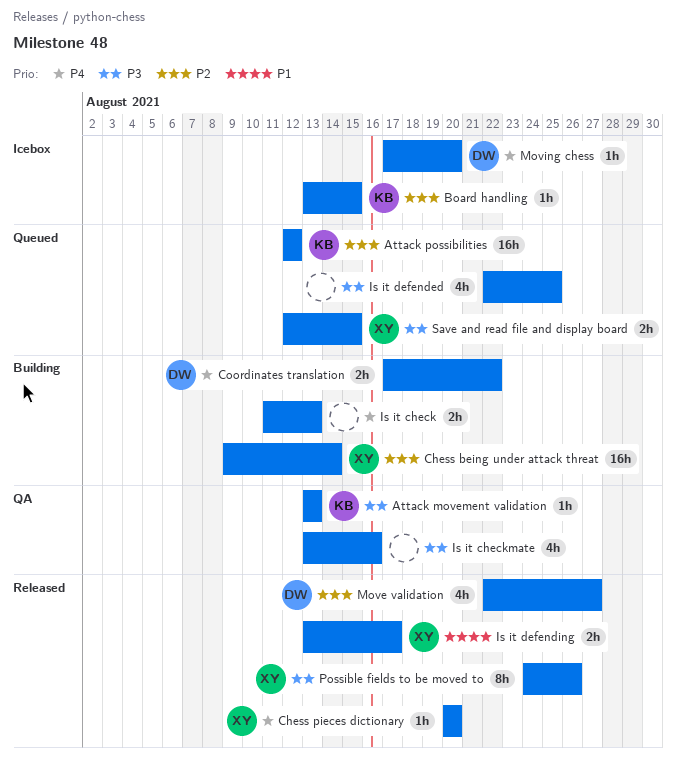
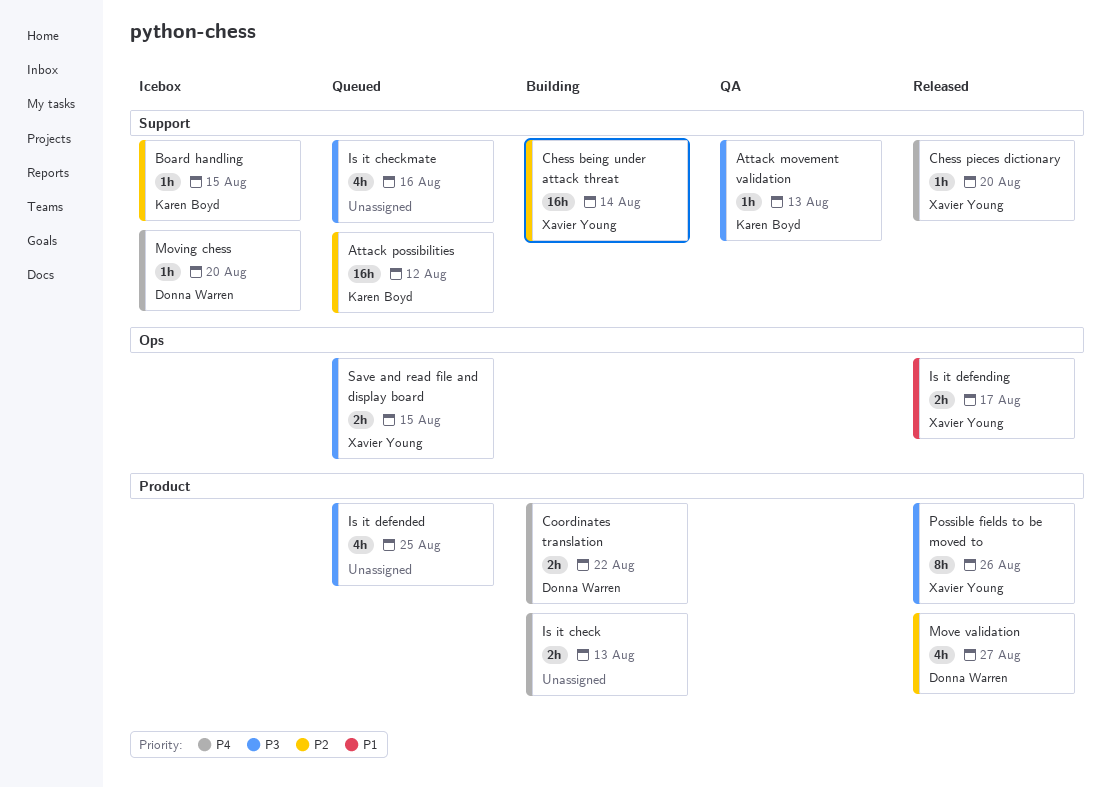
Is it checkmate, status: QA -> Queued

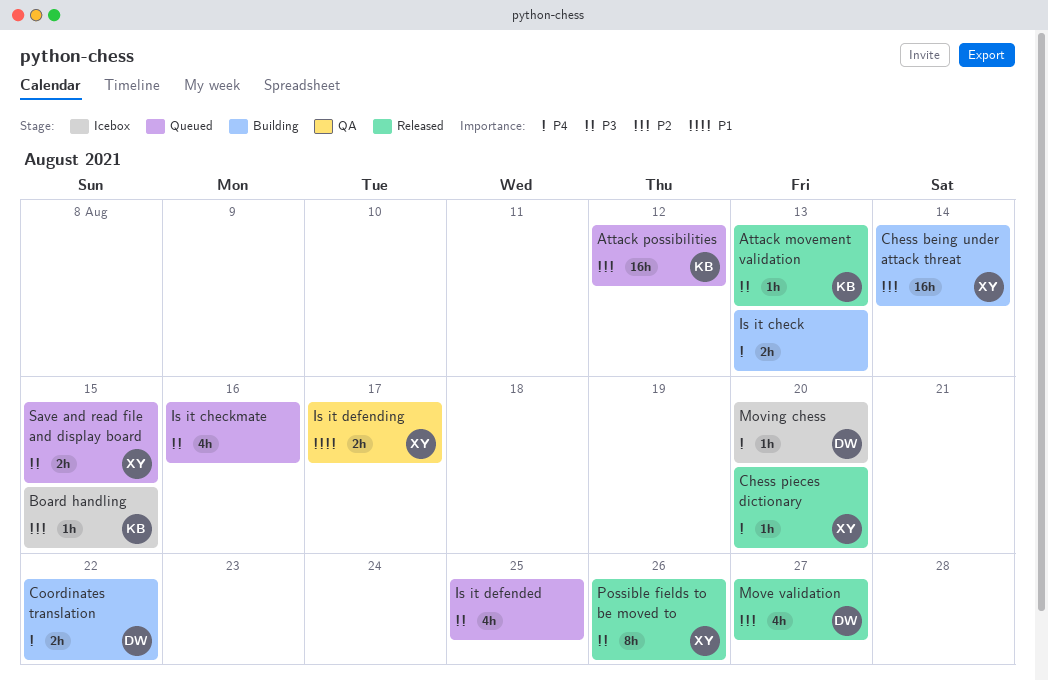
Attack movement validation, status: QA -> Released
Is it defending, status: Released -> QA

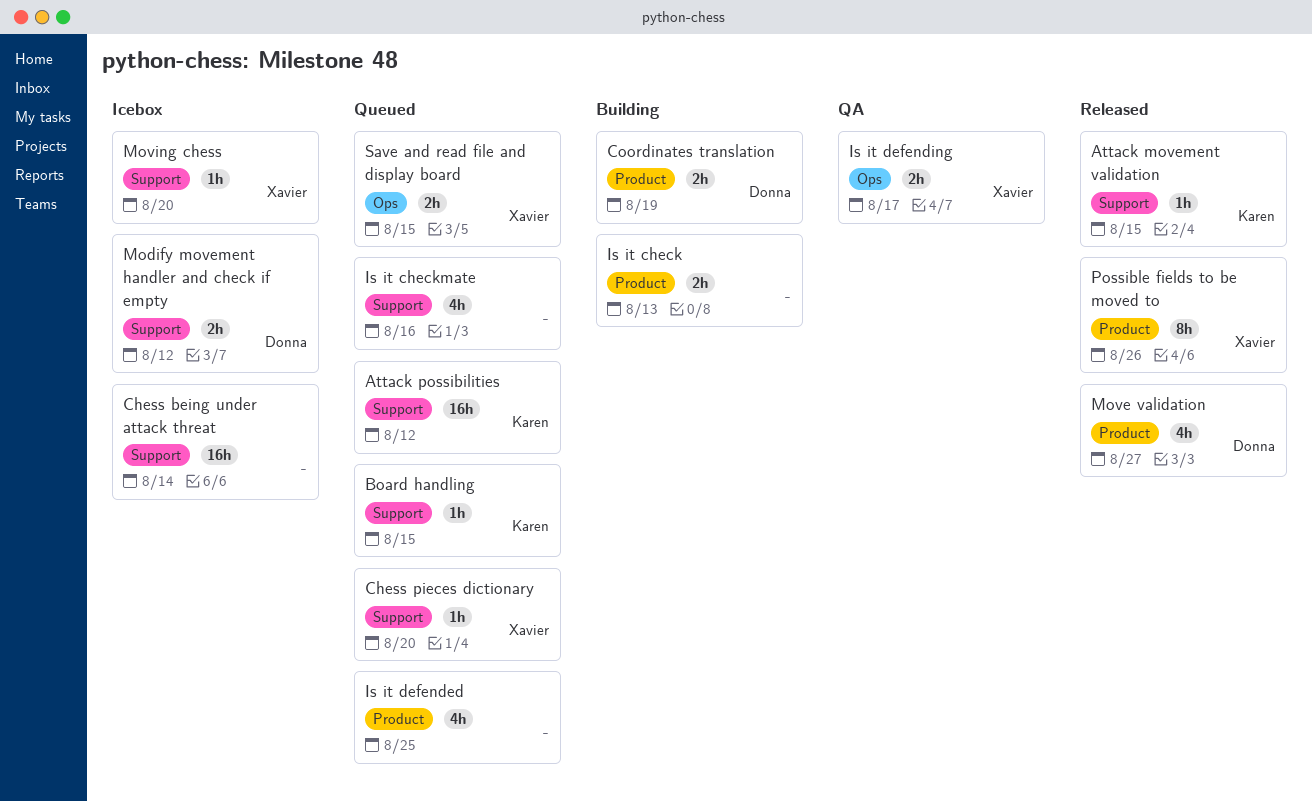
Attack movement validation, due: Aug 13 -> Aug 15
Board handling, status: Icebox -> Queued
Chess being under attack threat, status: Building -> Icebox
Chess being under attack threat, owner: Xavier -> none
Chess pieces dictionary, status: Released -> Queued
Coordinates translation, due: Aug 22 -> Aug 19
Modify movement handler and check if empty: none -> present
Moving chess, owner: Donna -> Xavier

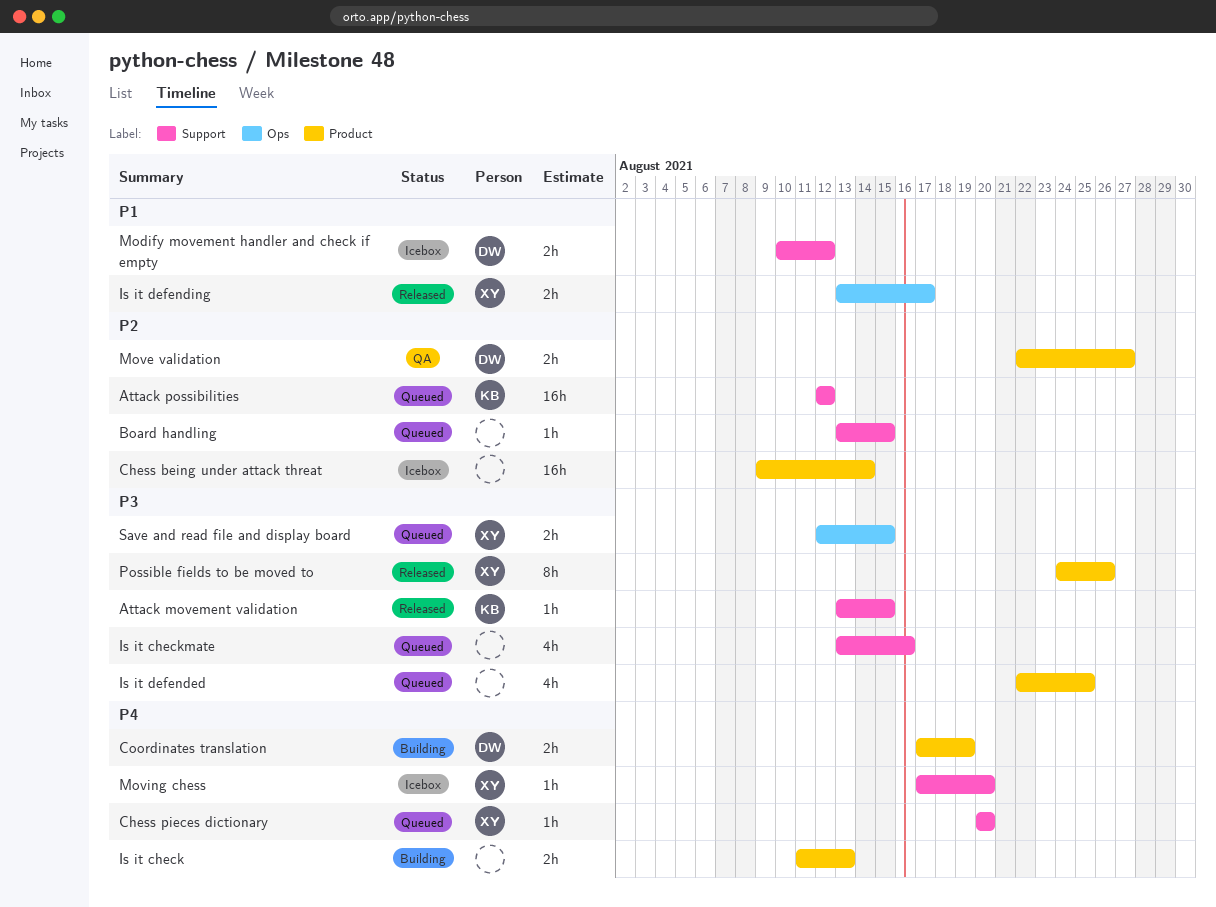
Board handling, owner: Karen -> none
Chess being under attack threat, label: Support -> Product
Is it defending, status: QA -> Released
Move validation, status: Released -> QA
Move validation, estimate: 4h -> 2h

